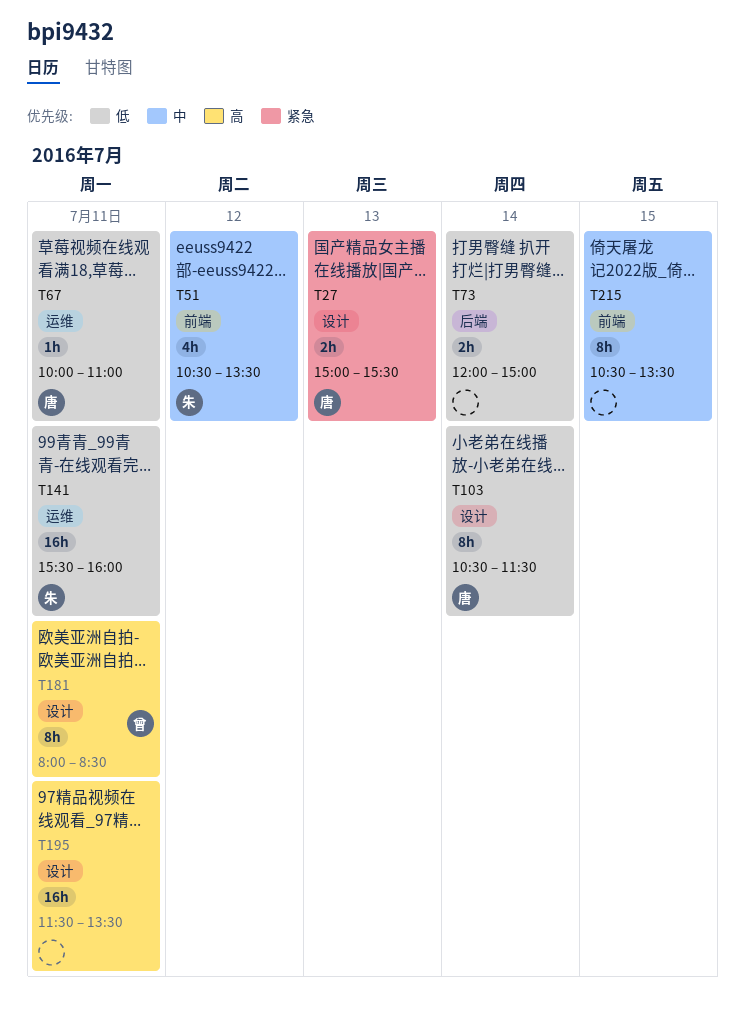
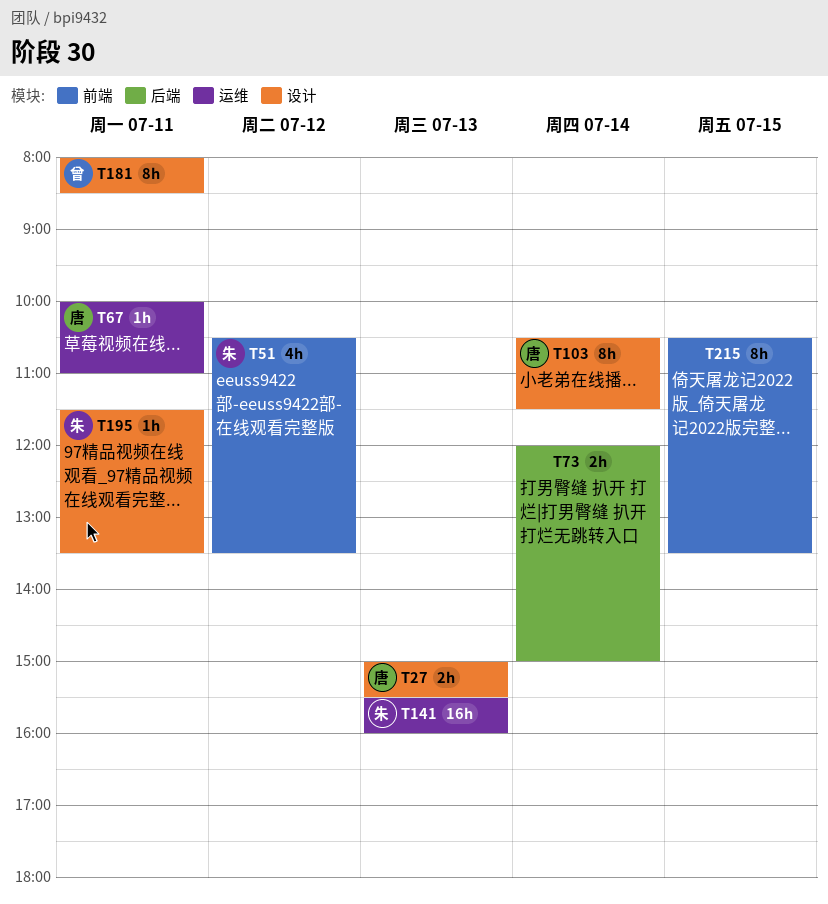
T141, day: Jul 11 -> Jul 13
T195, owner: none -> 朱
T195, estimate: 16h -> 1h

